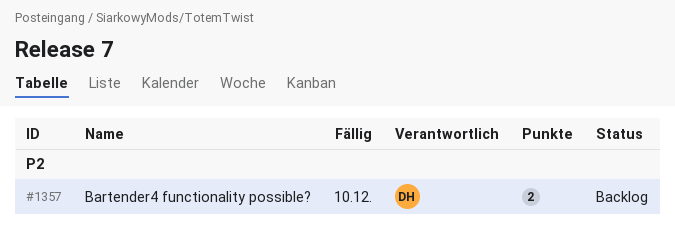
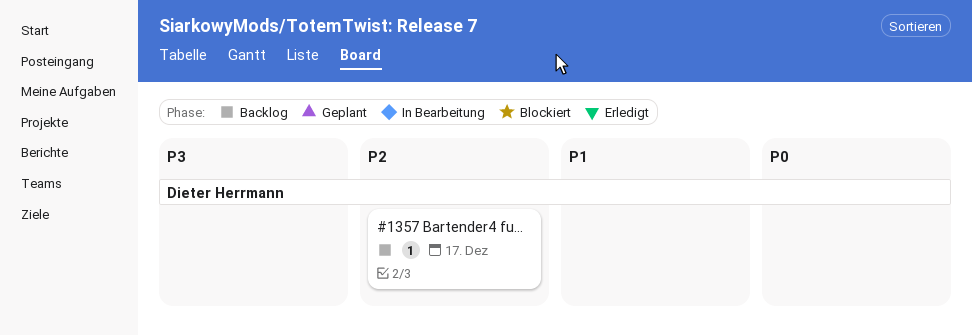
#1357, estimate: 2 -> 1
#1357, due: Dec 10 -> Dec 17

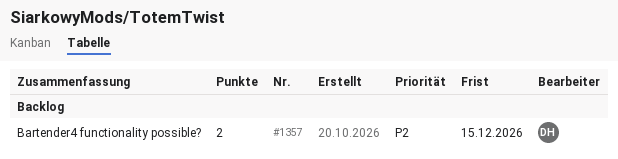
#1357, estimate: 1 -> 2
#1357, due: Dec 17 -> Dec 15

